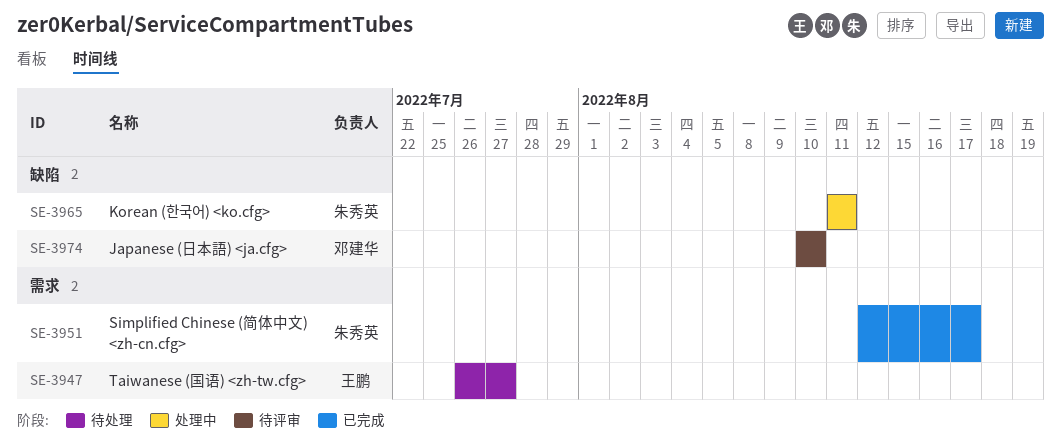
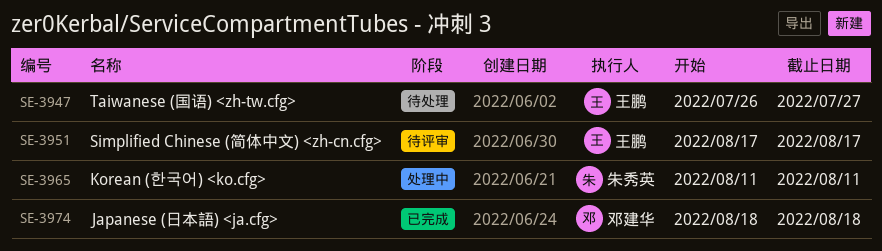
SE-3951, status: 已完成 -> 待评审
SE-3951, owner: 朱秀英 -> 王鹏
SE-3951, start: Aug 12 -> Aug 17
SE-3974, status: 待评审 -> 已完成
SE-3974, start: Aug 10 -> Aug 18
SE-3974, due: Aug 10 -> Aug 18

